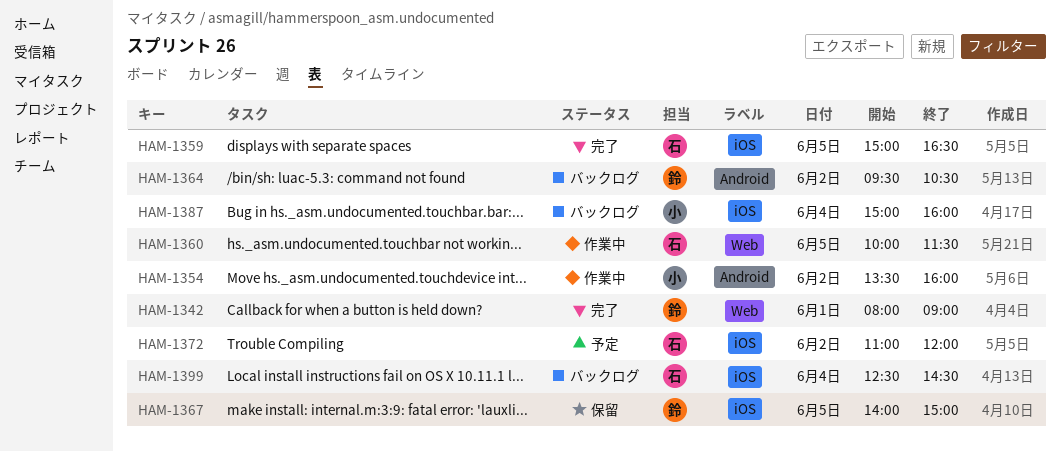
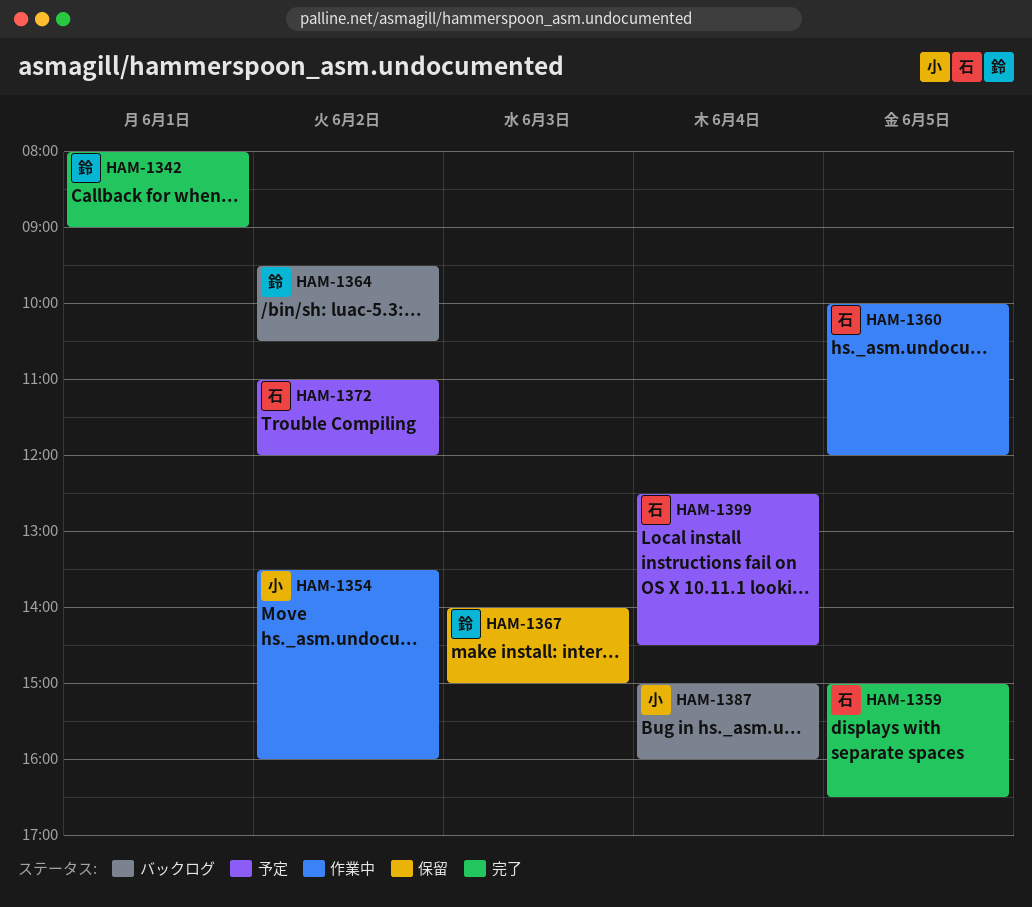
HAM-1360, ends: 11:30 -> 12:00
HAM-1367, day: Jun 5 -> Jun 3
HAM-1399, status: バックログ -> 予定

